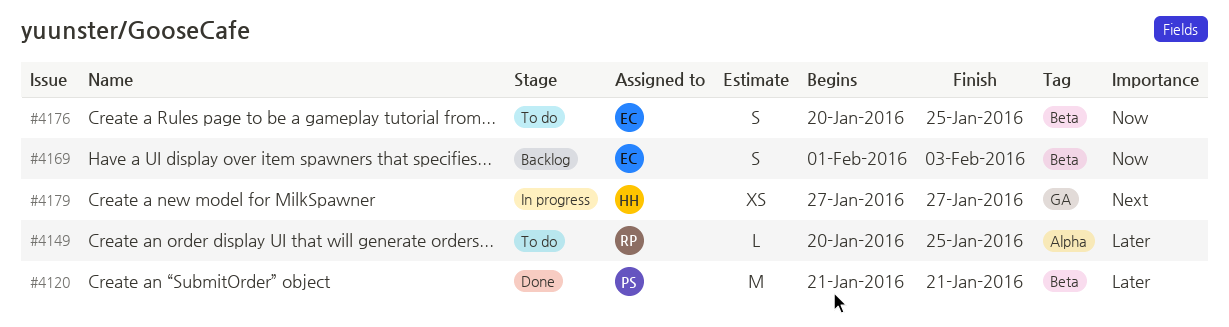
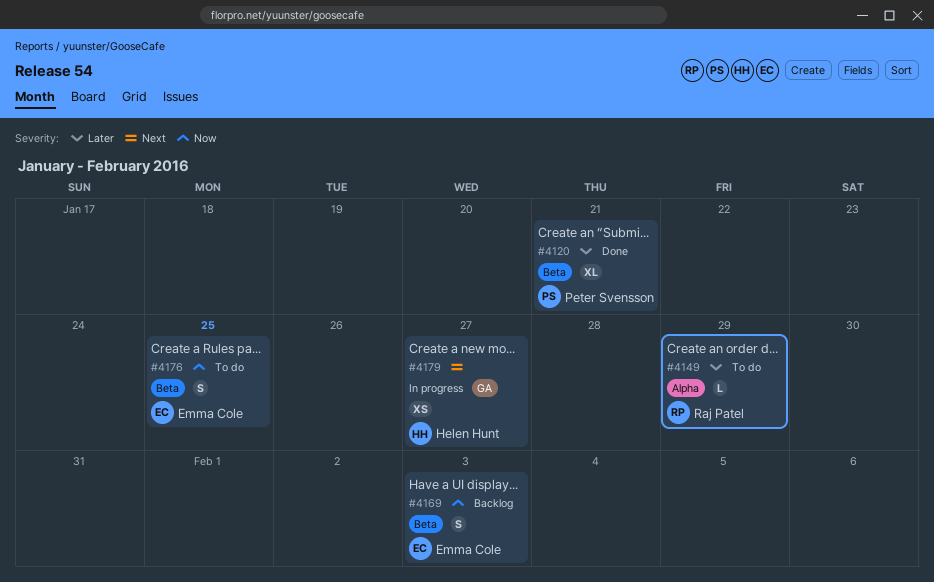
#4120, estimate: M -> XL
#4149, due: Jan 25 -> Jan 29

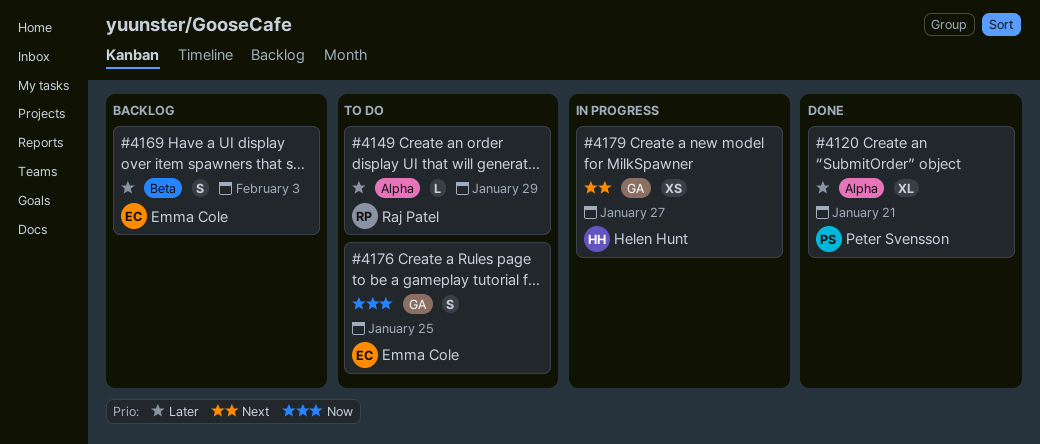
#4120, label: Beta -> Alpha
#4169, priority: Now -> Later
#4176, label: Beta -> GA

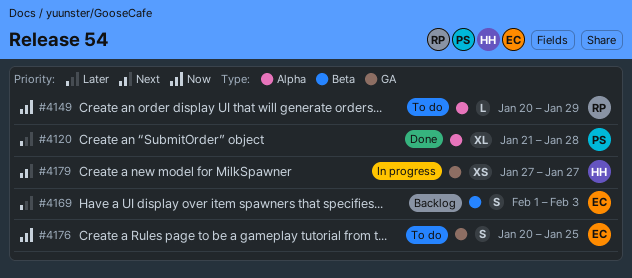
#4120, due: Jan 21 -> Jan 28
#4149, priority: Later -> Now

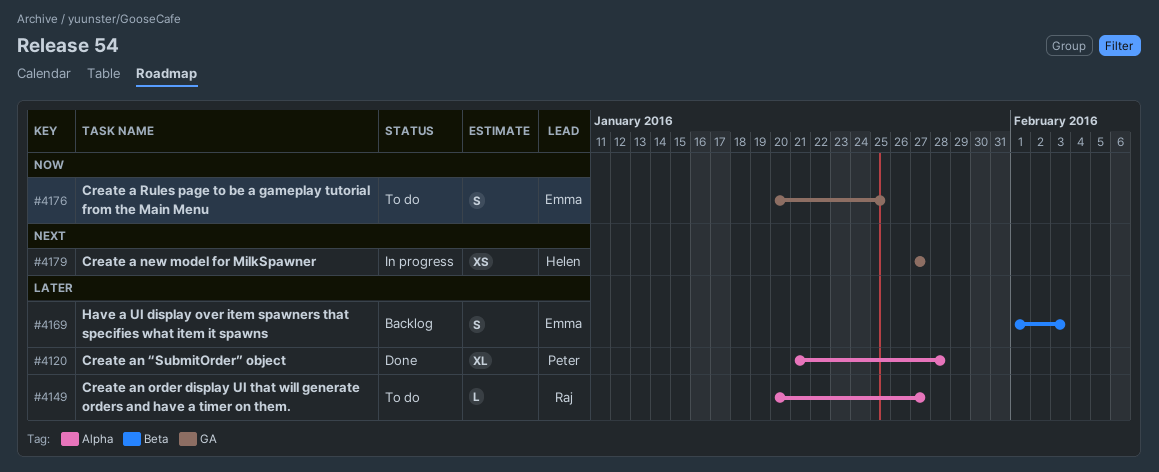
#4149, priority: Now -> Later
#4149, due: Jan 29 -> Jan 27

